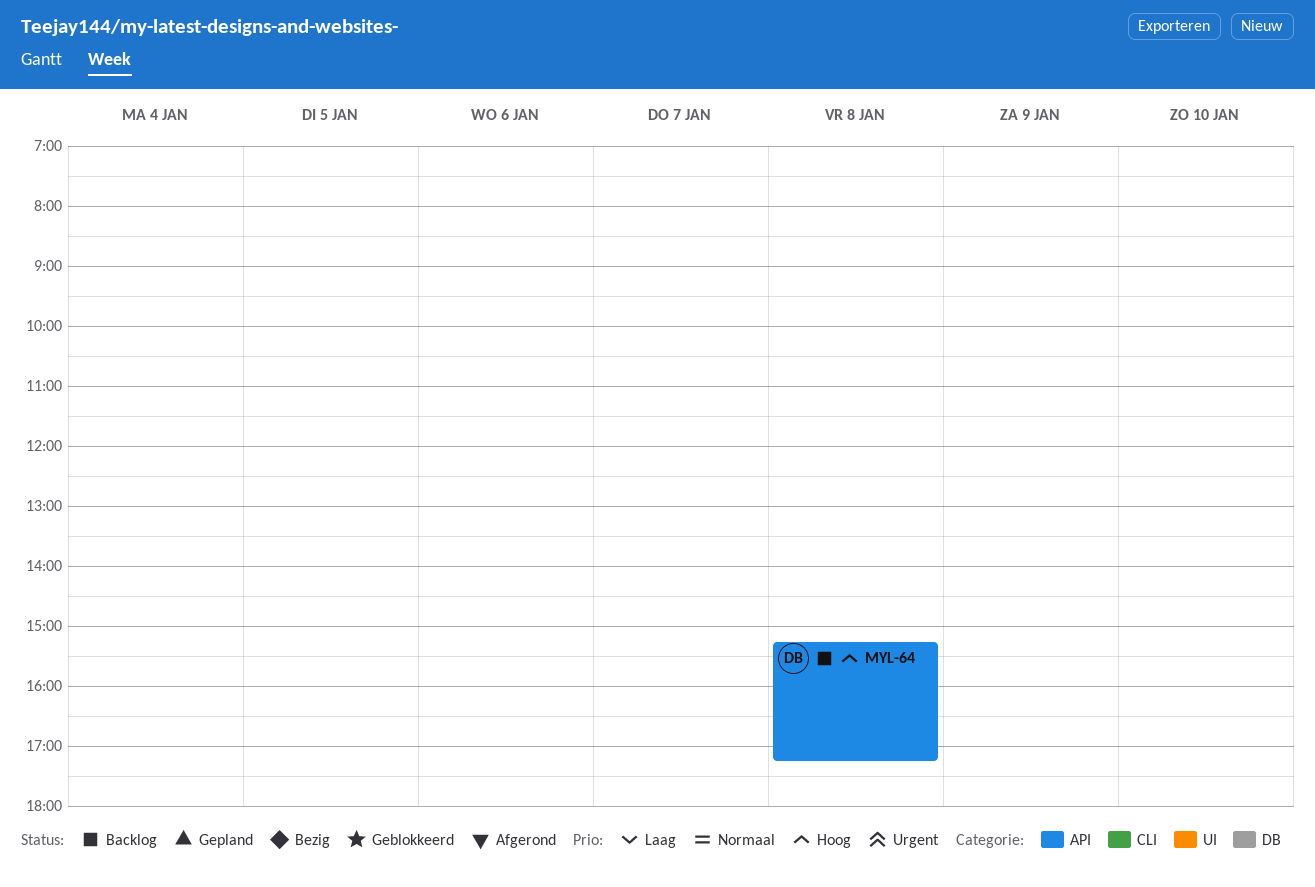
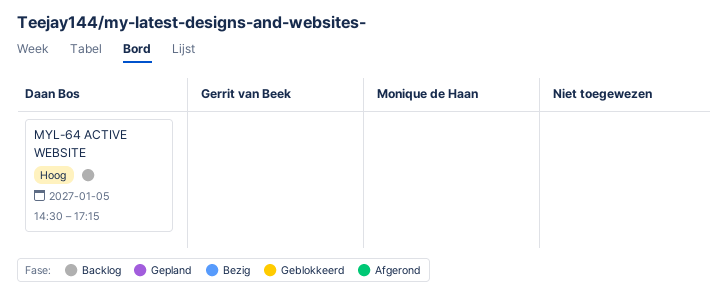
MYL-64, day: Jan 8 -> Jan 5
MYL-64, begins: 15:15 -> 14:30

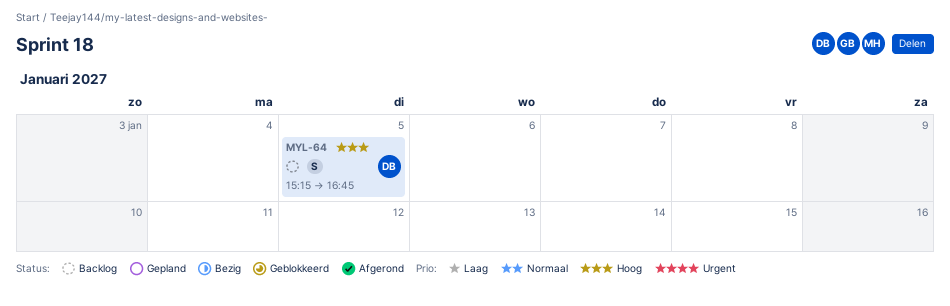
MYL-64, begins: 14:30 -> 15:15
MYL-64, ends: 17:15 -> 16:45

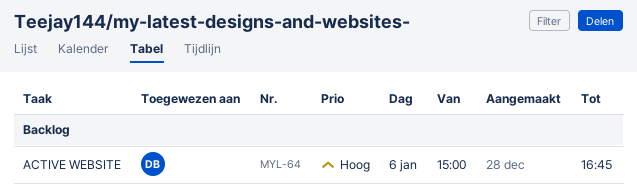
MYL-64, day: Jan 5 -> Jan 6
MYL-64, begins: 15:15 -> 15:00

